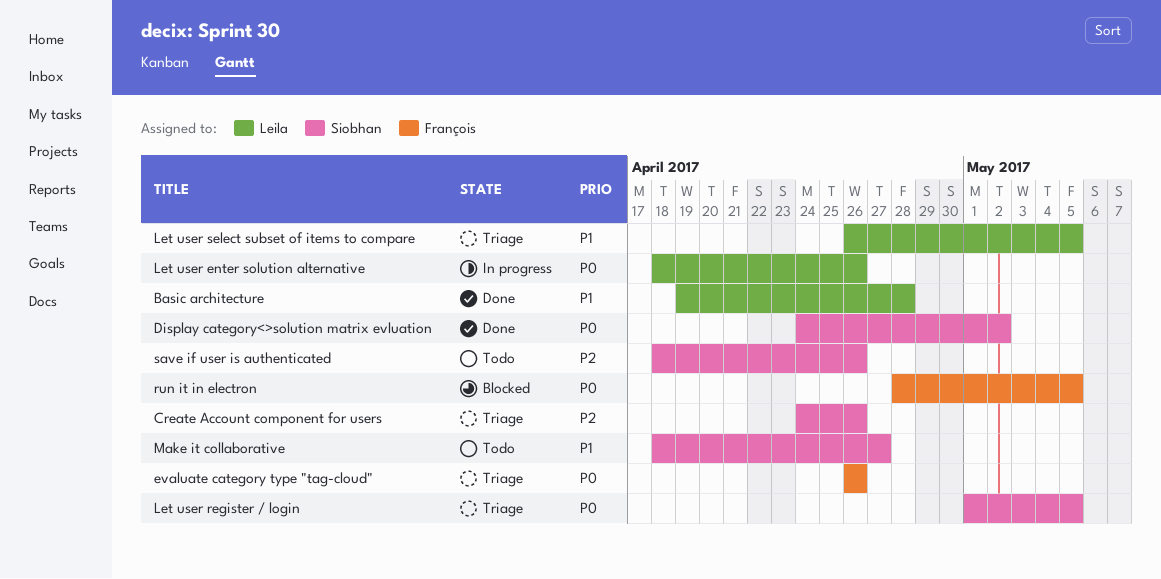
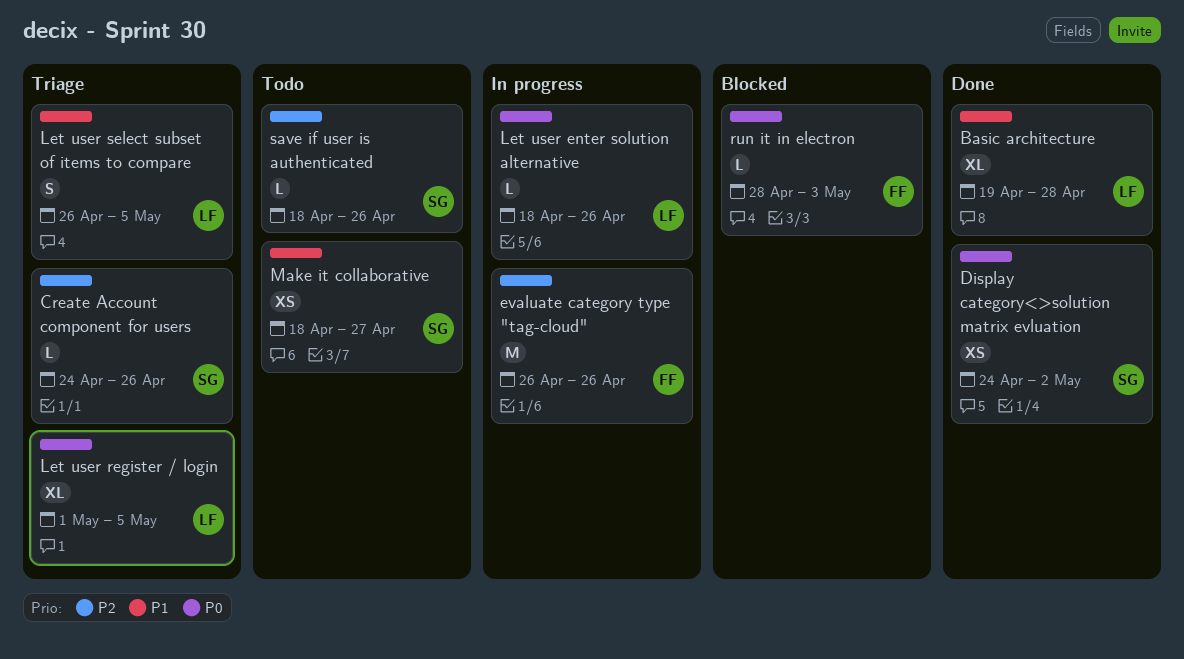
evaluate category type "tag-cloud", status: Triage -> In progress
evaluate category type "tag-cloud", priority: P0 -> P2
Let user register / login, owner: Siobhan -> Leila
run it in electron, due: May 5 -> May 3

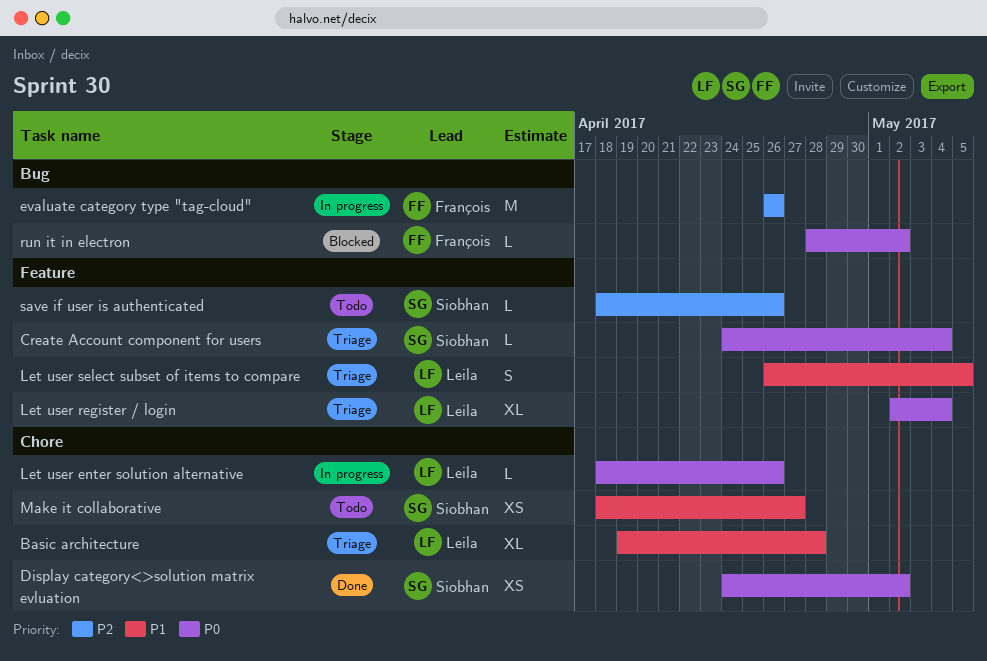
Basic architecture, status: Done -> Triage
Create Account component for users, priority: P2 -> P0
Create Account component for users, due: Apr 26 -> May 4
Let user register / login, start: May 1 -> May 2
Let user register / login, due: May 5 -> May 4
run it in electron, due: May 3 -> May 2

